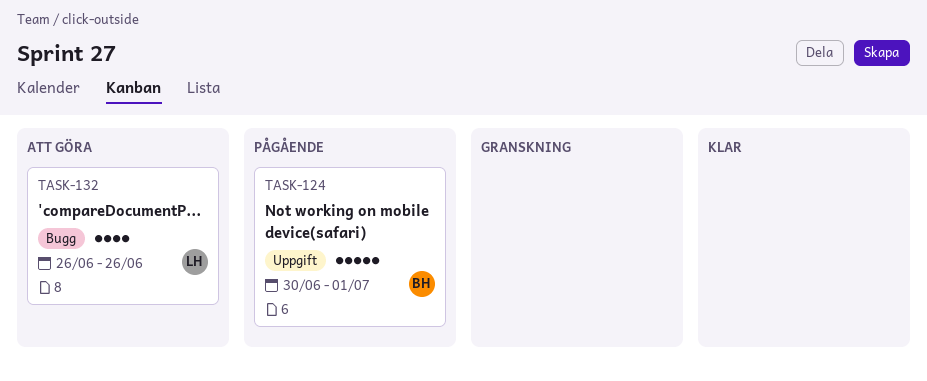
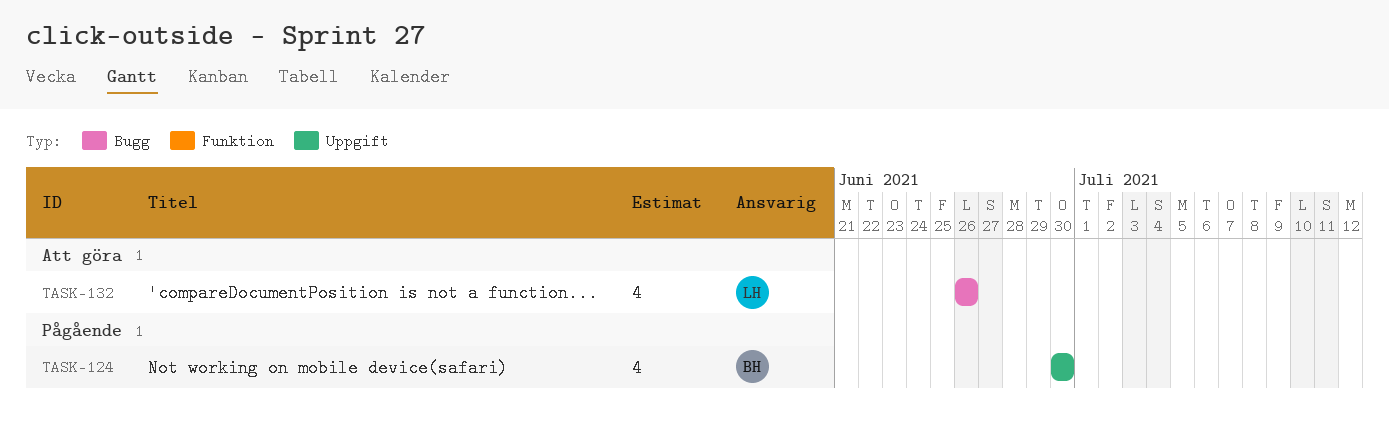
TASK-124, estimate: 5 -> 4
TASK-124, due: Jul 1 -> Jun 30

